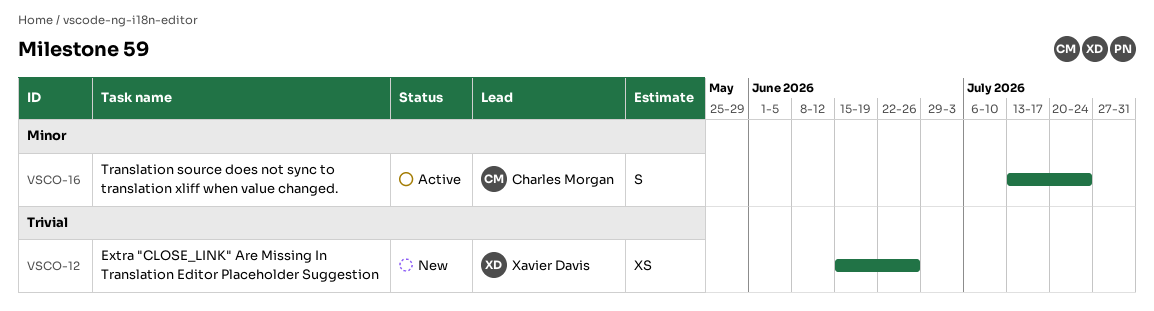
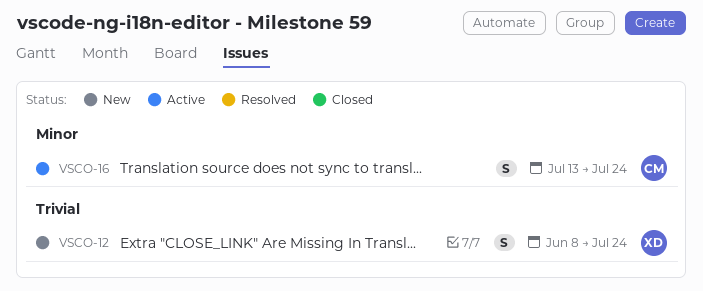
VSCO-12, estimate: XS -> S
VSCO-12, start: Jun 15 -> Jun 8
VSCO-12, due: Jun 26 -> Jul 24

